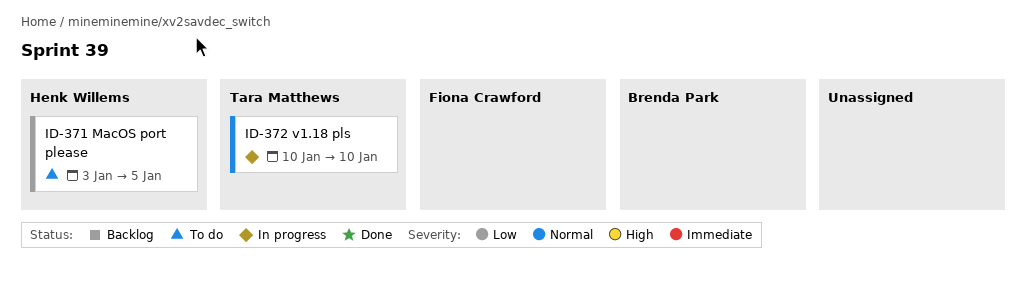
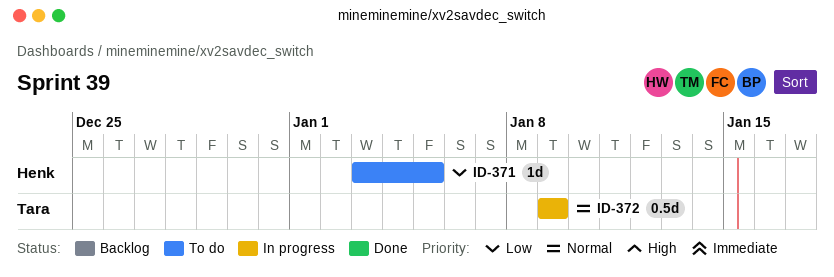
ID-372, start: Jan 10 -> Jan 9
ID-372, due: Jan 10 -> Jan 9

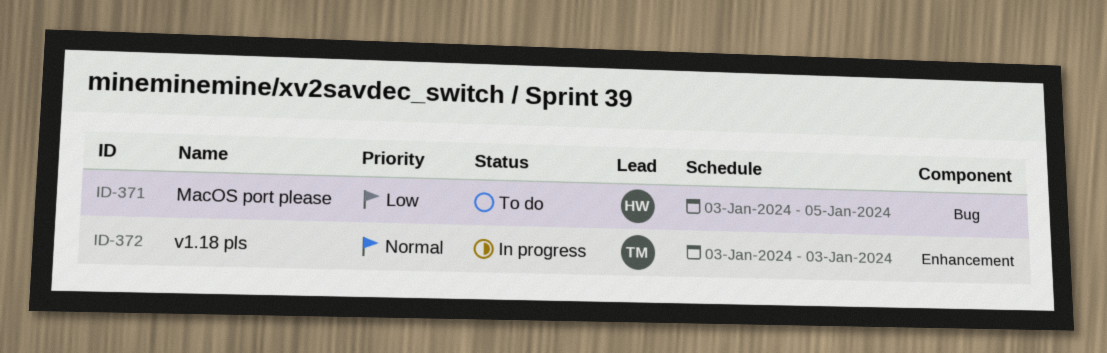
ID-372, start: Jan 9 -> Jan 3
ID-372, due: Jan 9 -> Jan 3

